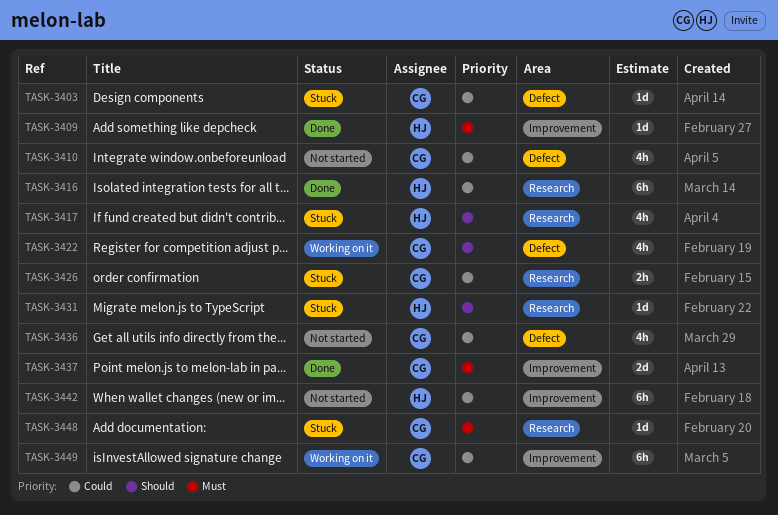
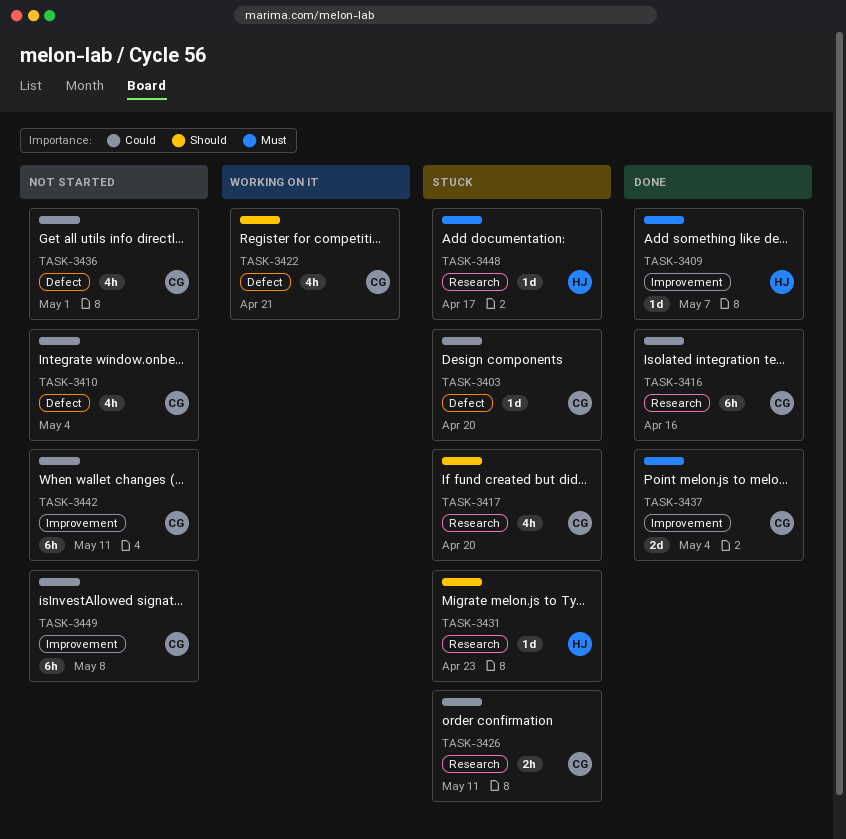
TASK-3416, owner: HJ -> CG
TASK-3417, owner: HJ -> CG
TASK-3442, owner: HJ -> CG
TASK-3448, owner: CG -> HJ
TASK-3449, status: Working on it -> Not started

